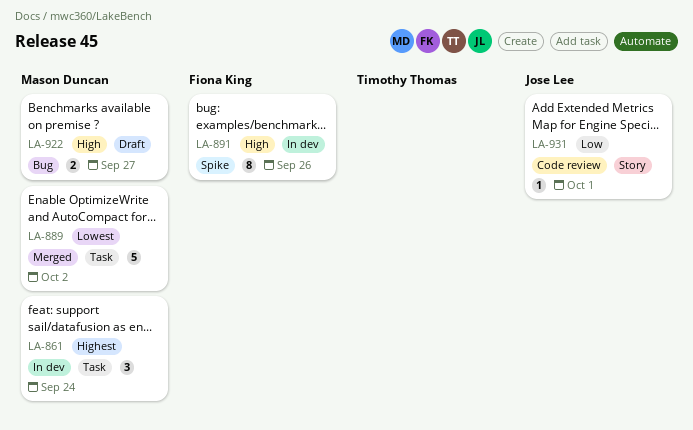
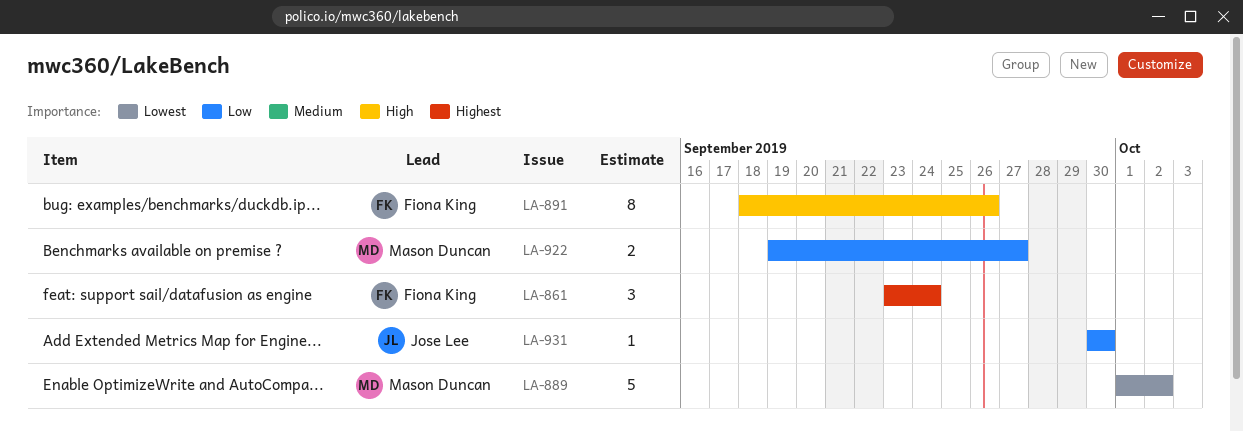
LA-861, owner: Mason Duncan -> Fiona King
LA-922, priority: High -> Low
LA-931, due: Oct 1 -> Sep 30

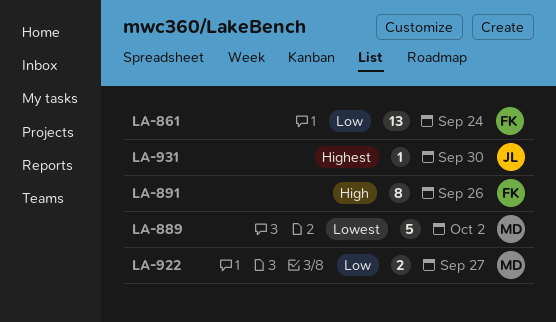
LA-861, priority: Highest -> Low
LA-861, estimate: 3 -> 13
LA-931, priority: Low -> Highest

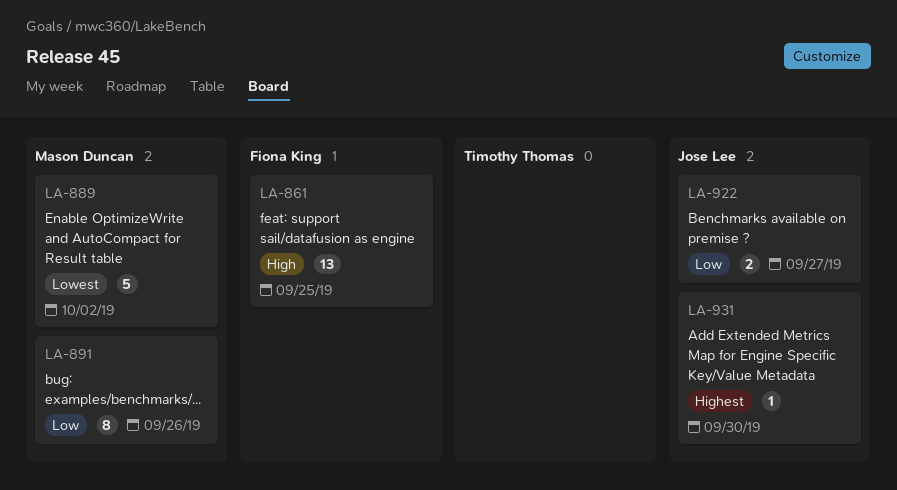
LA-861, priority: Low -> High
LA-861, due: Sep 24 -> Sep 25
LA-891, owner: Fiona King -> Mason Duncan
LA-891, priority: High -> Low
LA-922, owner: Mason Duncan -> Jose Lee

